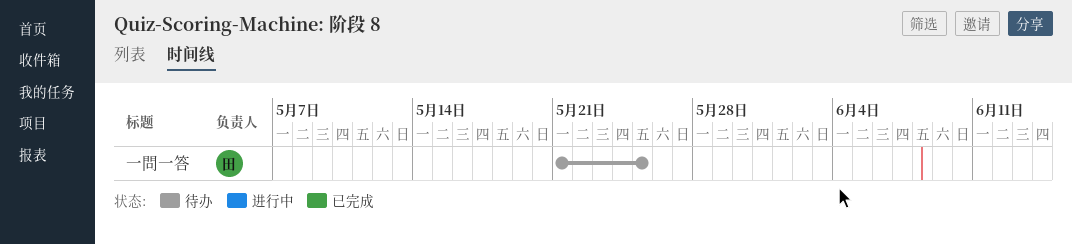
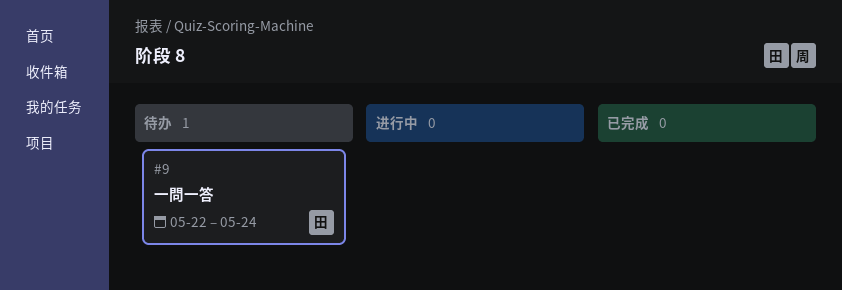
一問一答, start: May 21 -> May 22
一問一答, due: May 25 -> May 24

